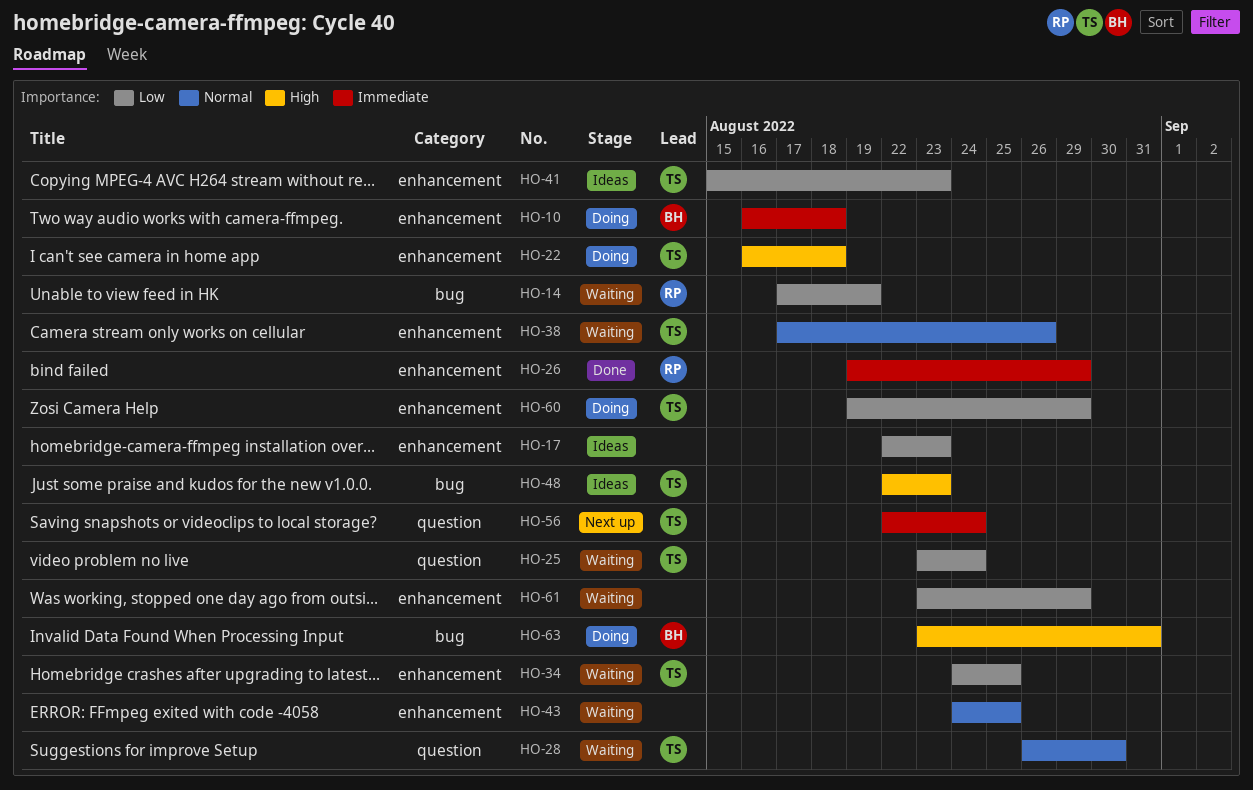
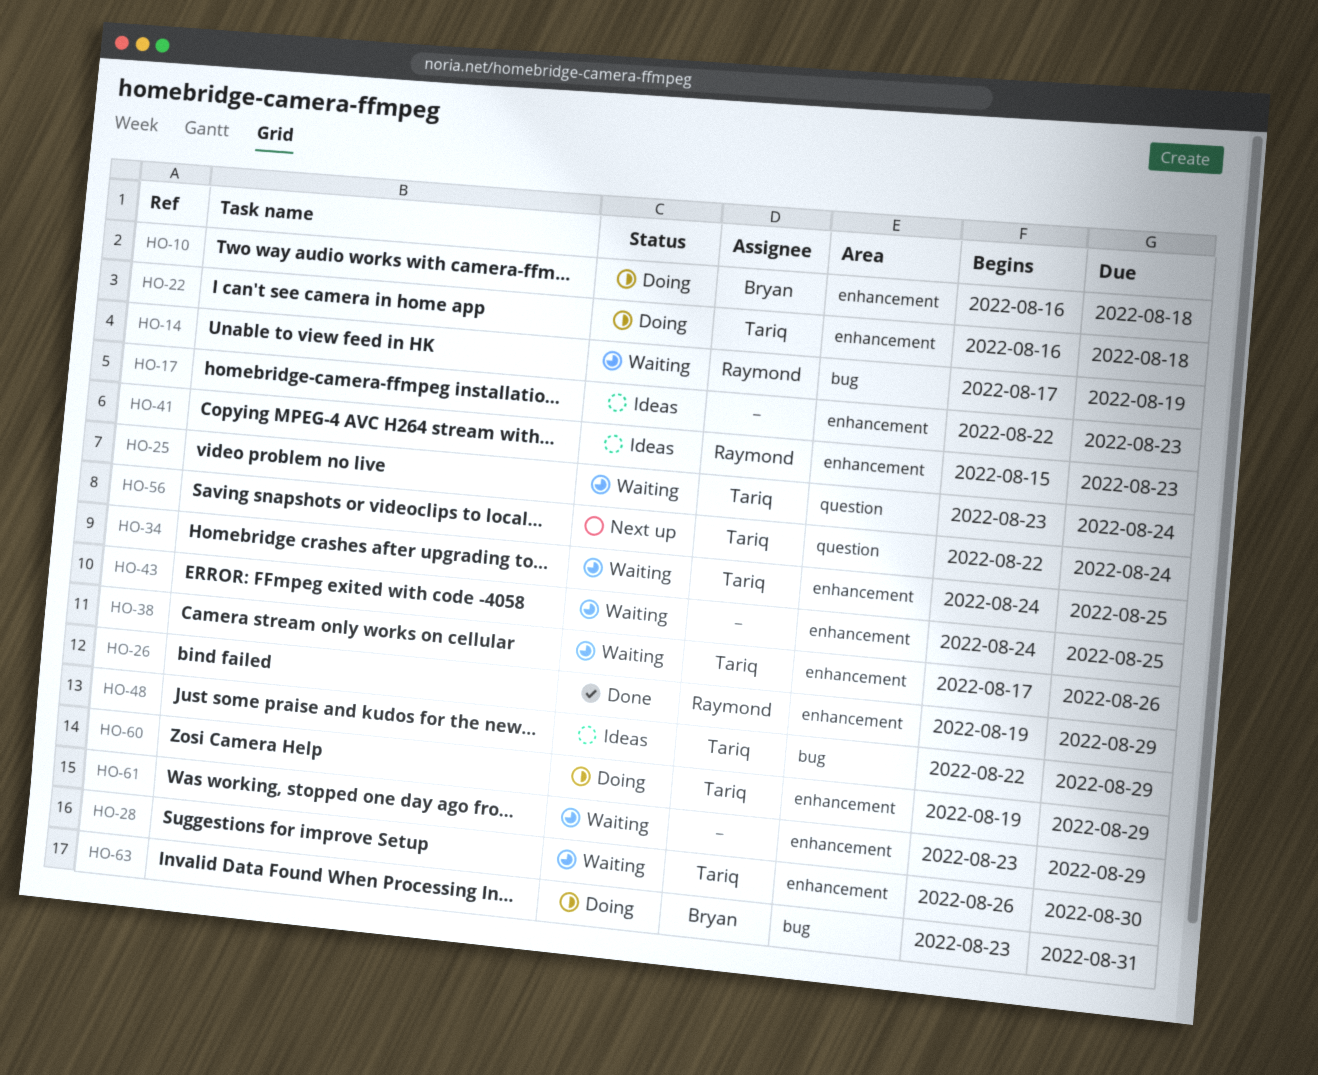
HO-28, label: question -> enhancement
HO-41, owner: Tariq -> Raymond
HO-48, due: Aug 23 -> Aug 29

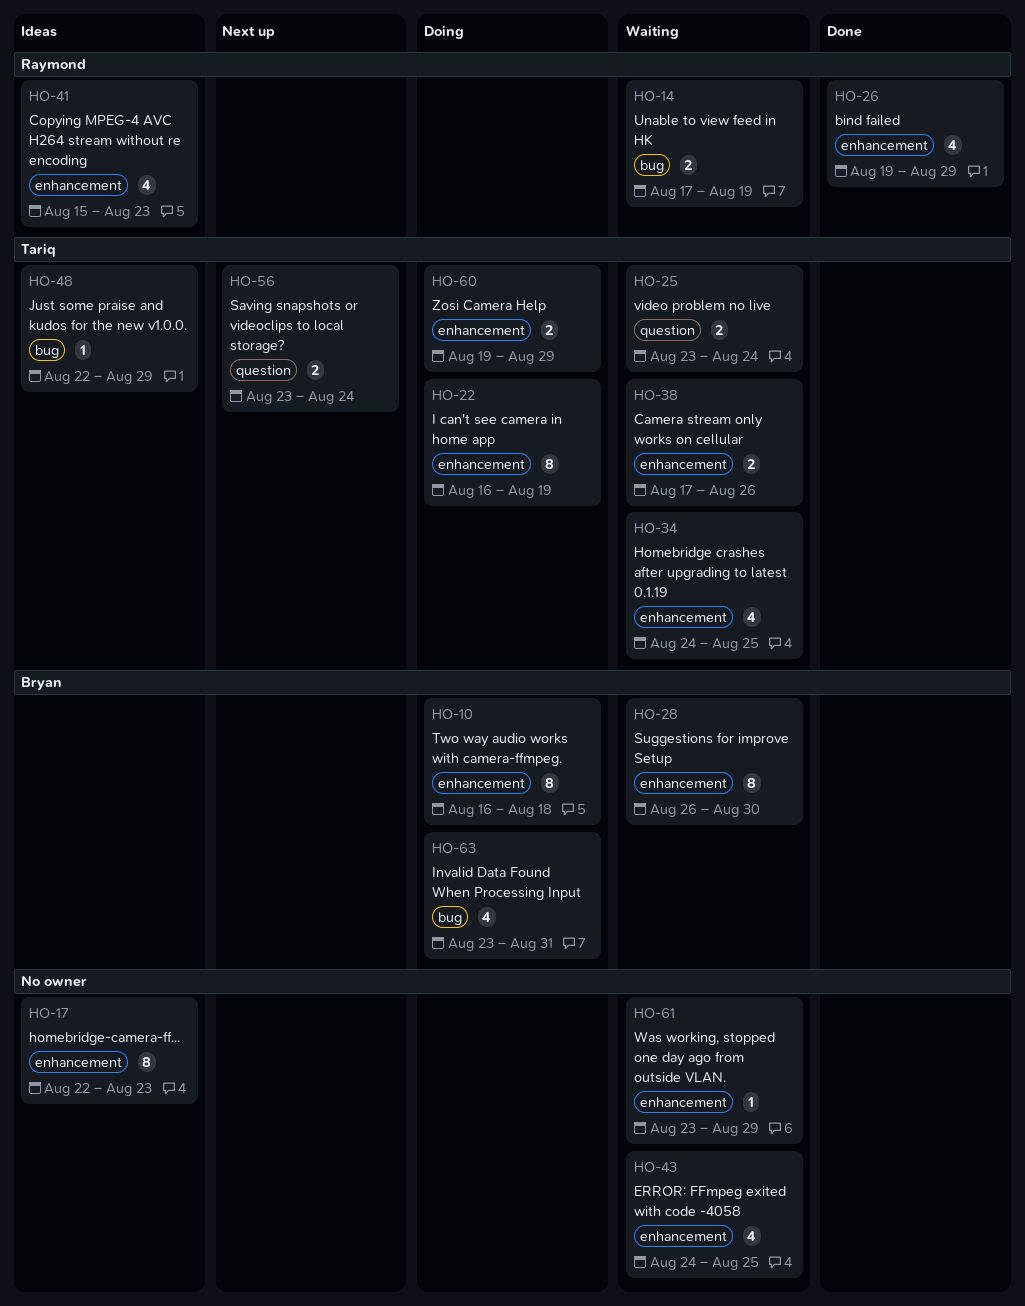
HO-22, due: Aug 18 -> Aug 19
HO-28, owner: Tariq -> Bryan
HO-56, start: Aug 22 -> Aug 23

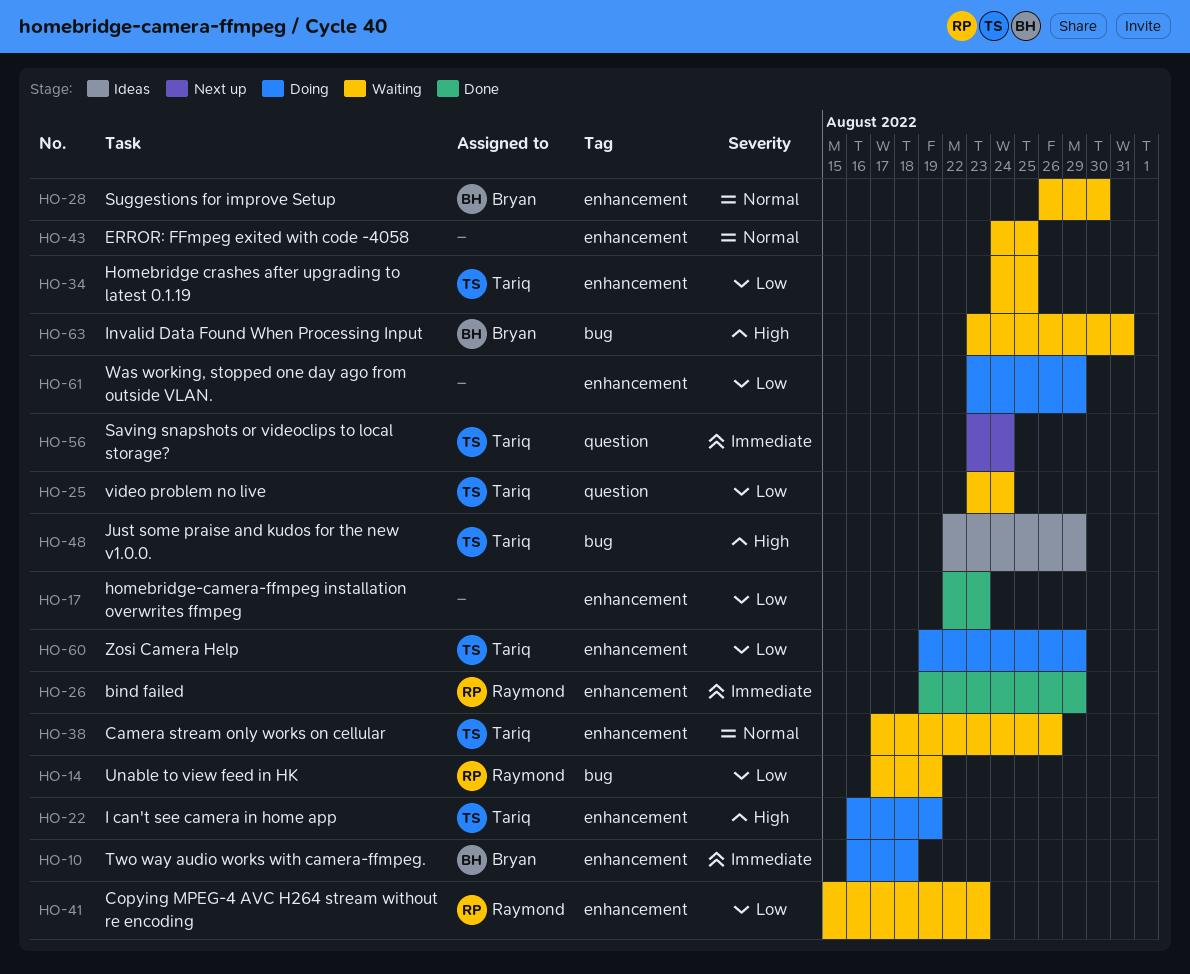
HO-17, status: Ideas -> Done
HO-41, status: Ideas -> Waiting
HO-61, status: Waiting -> Doing
HO-63, status: Doing -> Waiting

